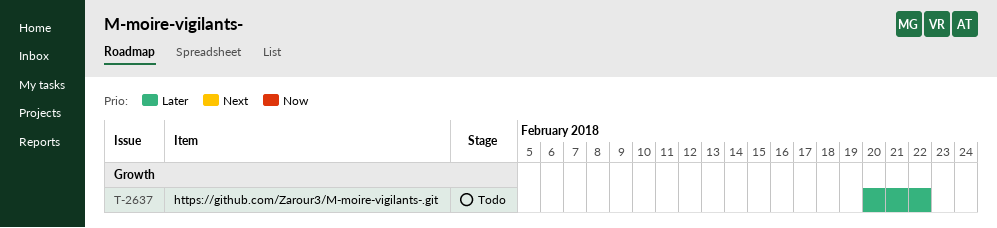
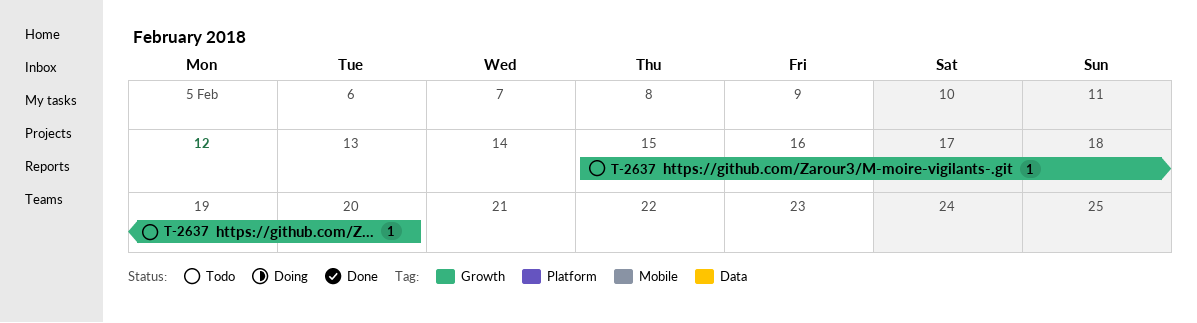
T-2637, start: Feb 20 -> Feb 15
T-2637, due: Feb 22 -> Feb 20

